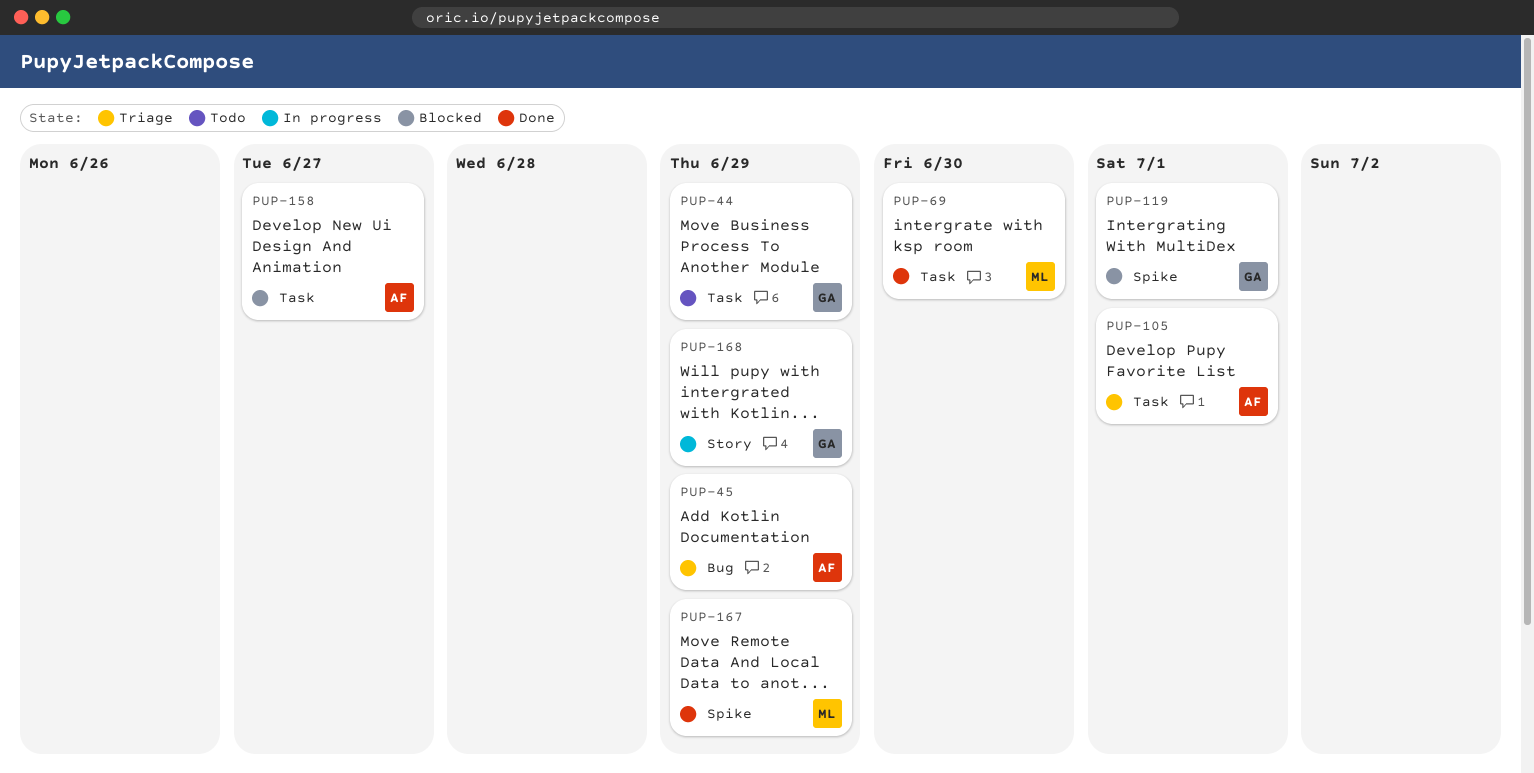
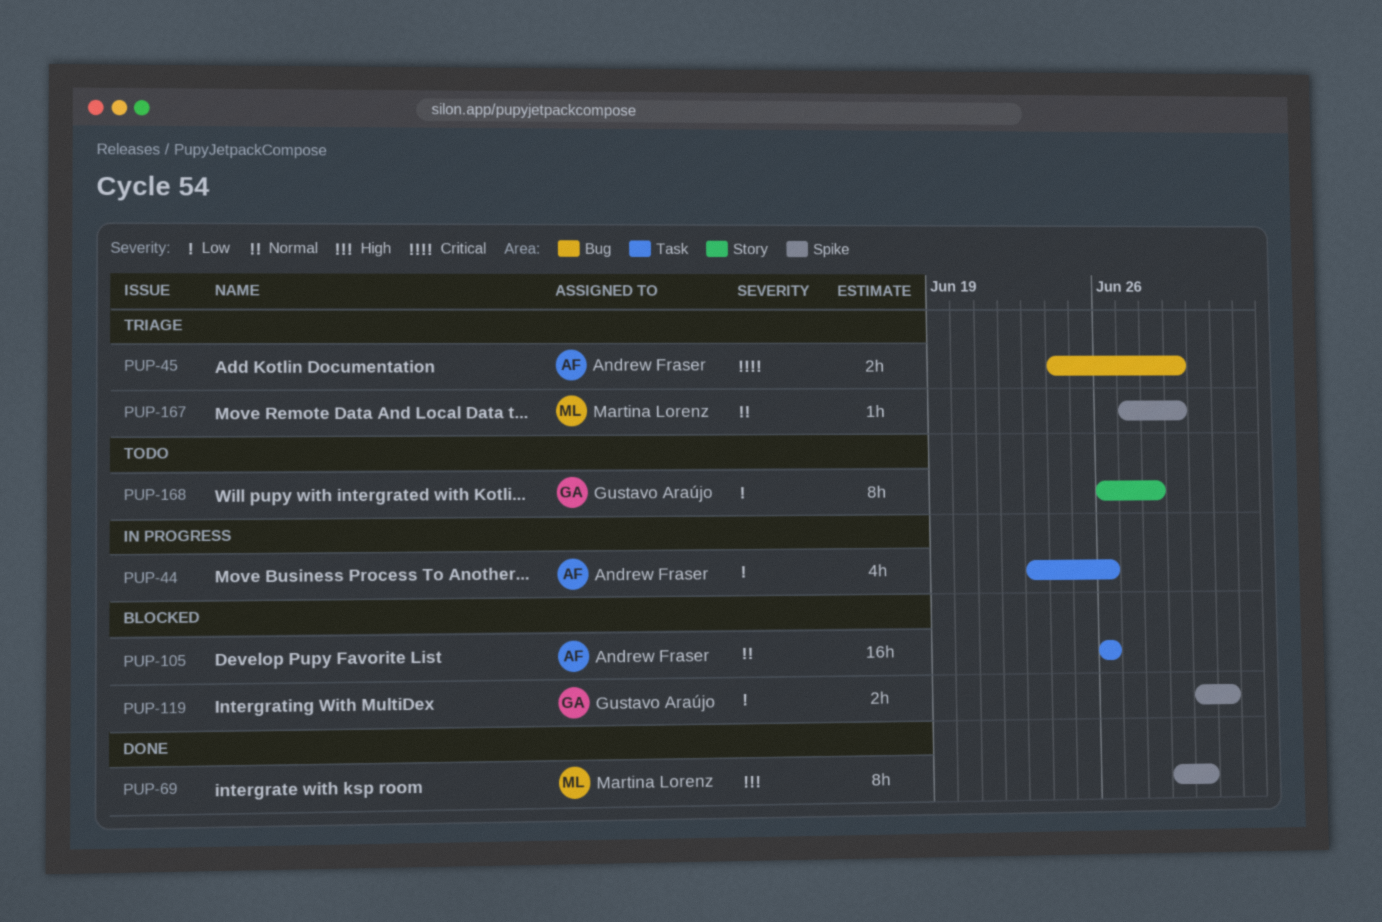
PUP-44, status: Todo -> In progress
PUP-44, owner: Gustavo Araújo -> Andrew Fraser
PUP-44, due: Jun 29 -> Jun 26
PUP-69, label: Task -> Spike
PUP-105, status: Triage -> Blocked
PUP-105, due: Jul 1 -> Jun 26
PUP-158: present -> none
PUP-167, status: Done -> Triage
PUP-168, status: In progress -> Todo
PUP-168, due: Jun 29 -> Jun 28

